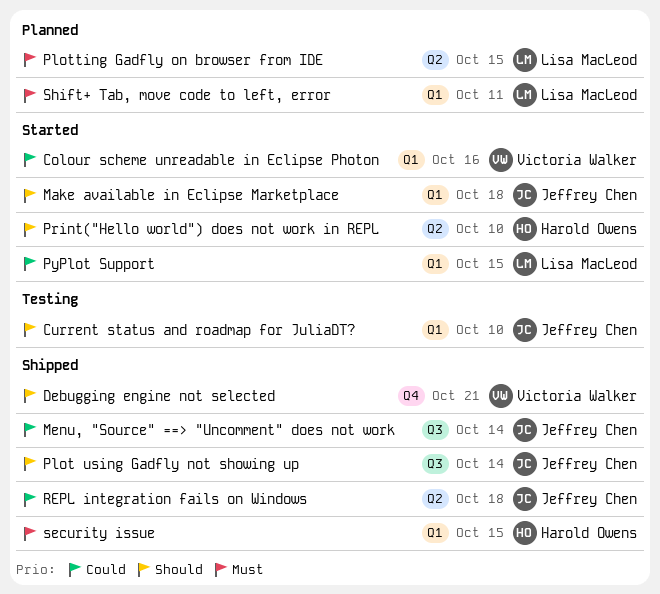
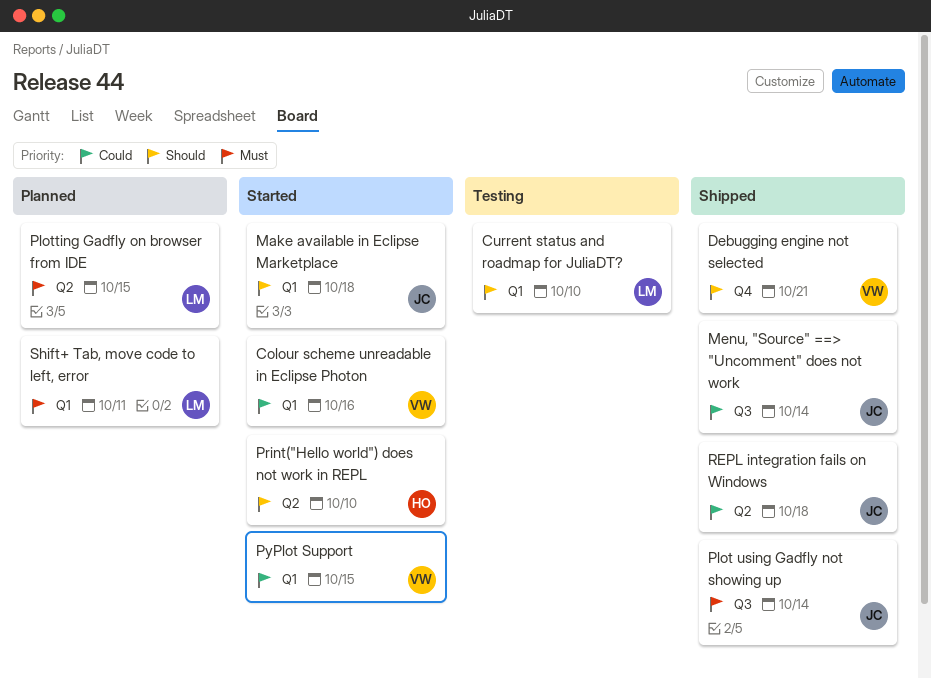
Current status and roadmap for JuliaDT?, owner: Jeffrey Chen -> Lisa MacLeod
Plot using Gadfly not showing up, priority: Should -> Must
PyPlot Support, owner: Lisa MacLeod -> Victoria Walker
security issue: present -> none

